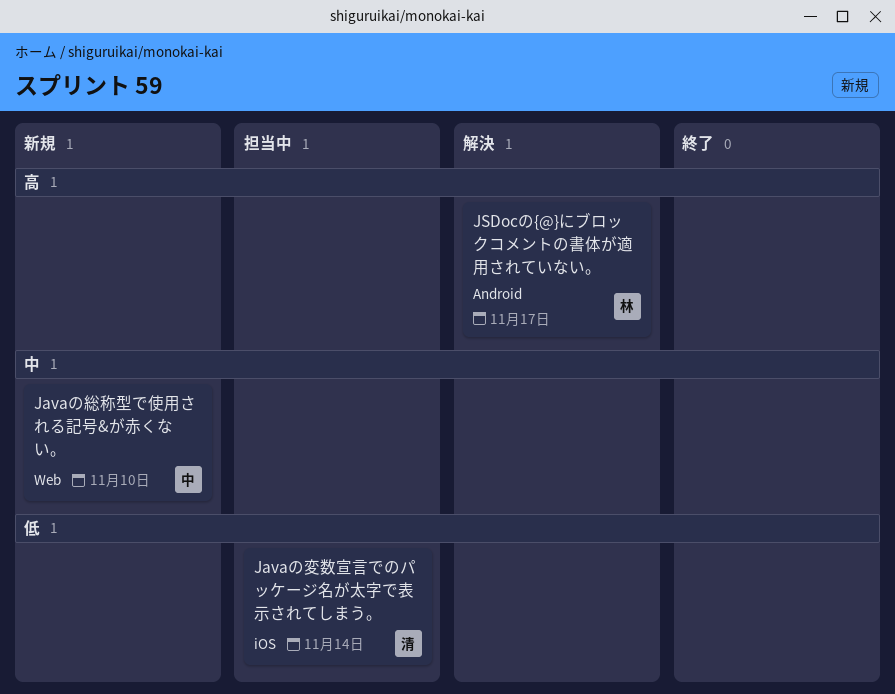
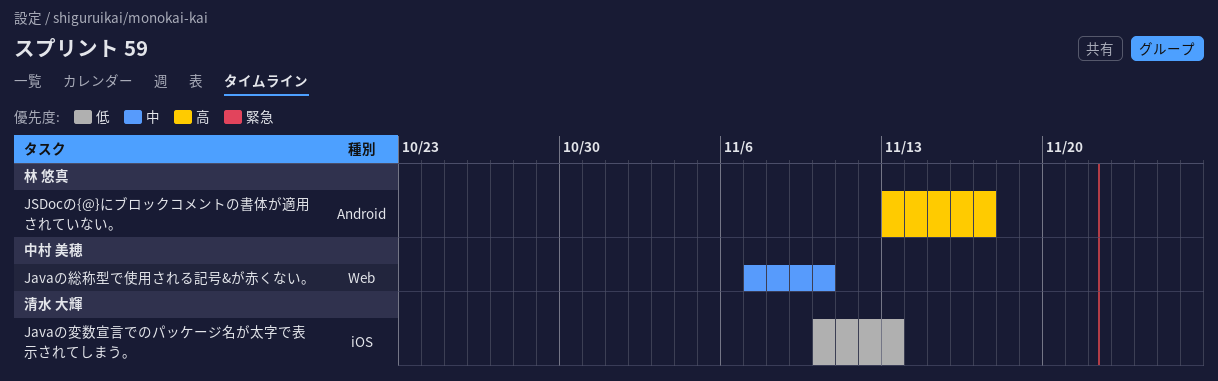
Javaの変数宣言でのパッケージ名が太字で表示されてしまう。, due: Nov 14 -> Nov 13

